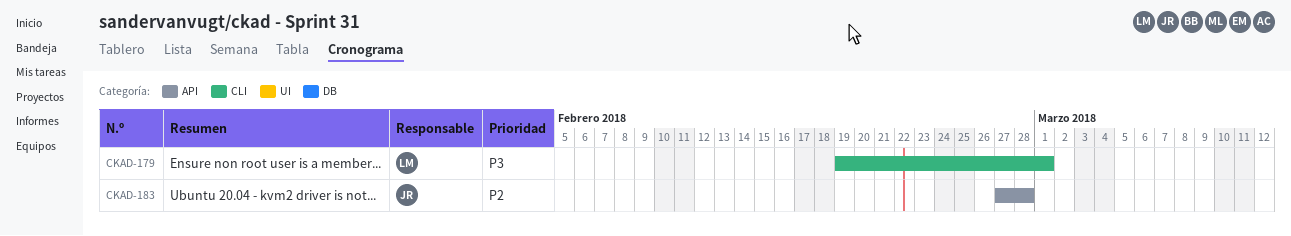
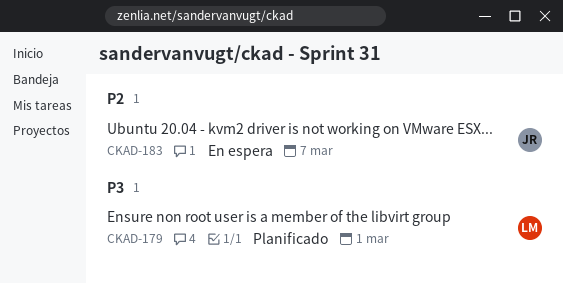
CKAD-183, due: Feb 28 -> Mar 7

